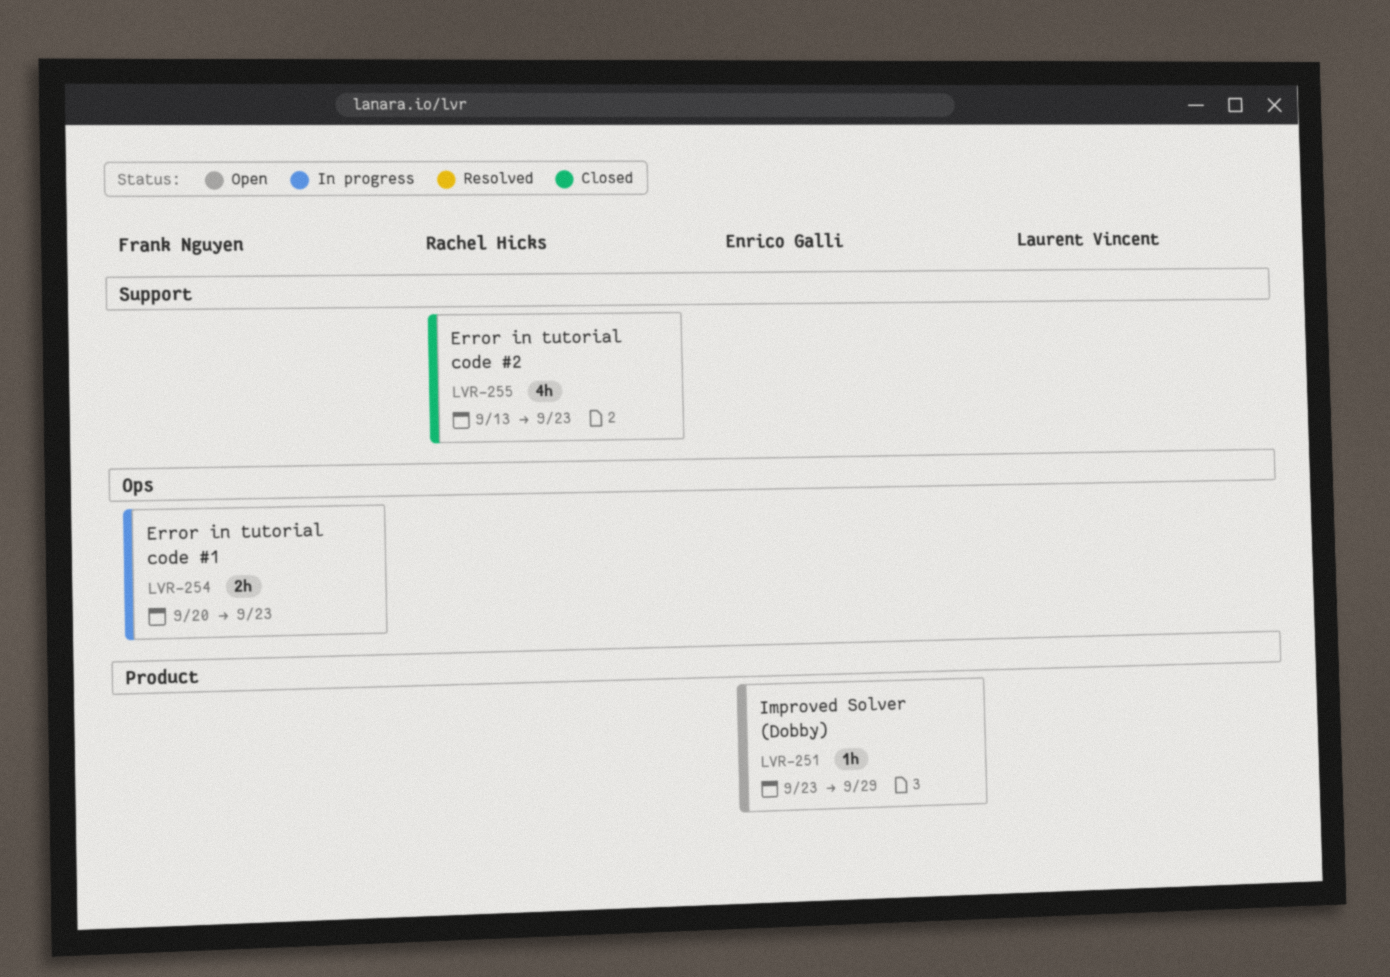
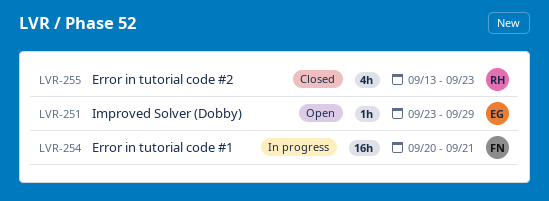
LVR-254, estimate: 2h -> 16h
LVR-254, due: Sep 23 -> Sep 21

